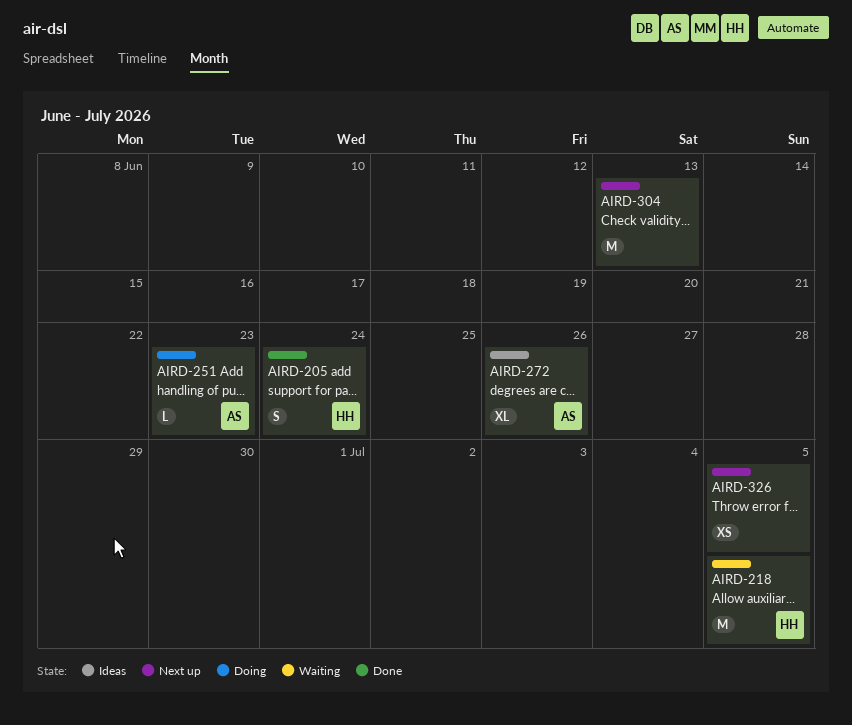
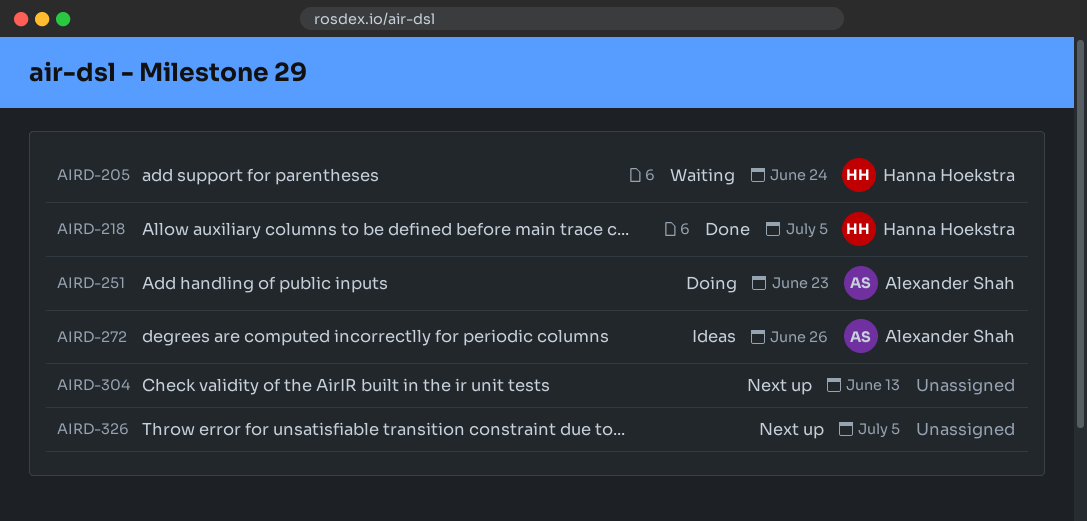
AIRD-205, status: Done -> Waiting
AIRD-218, status: Waiting -> Done

